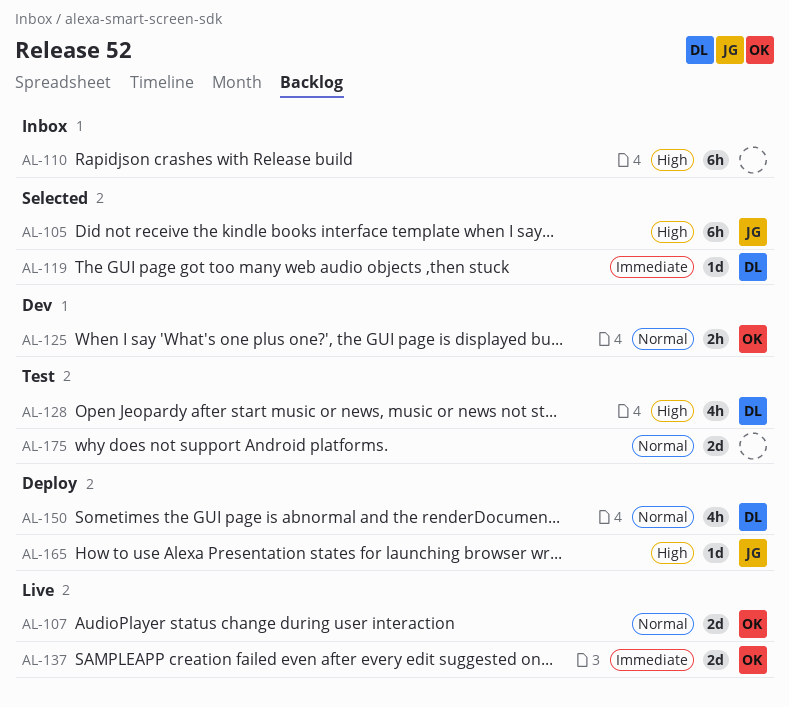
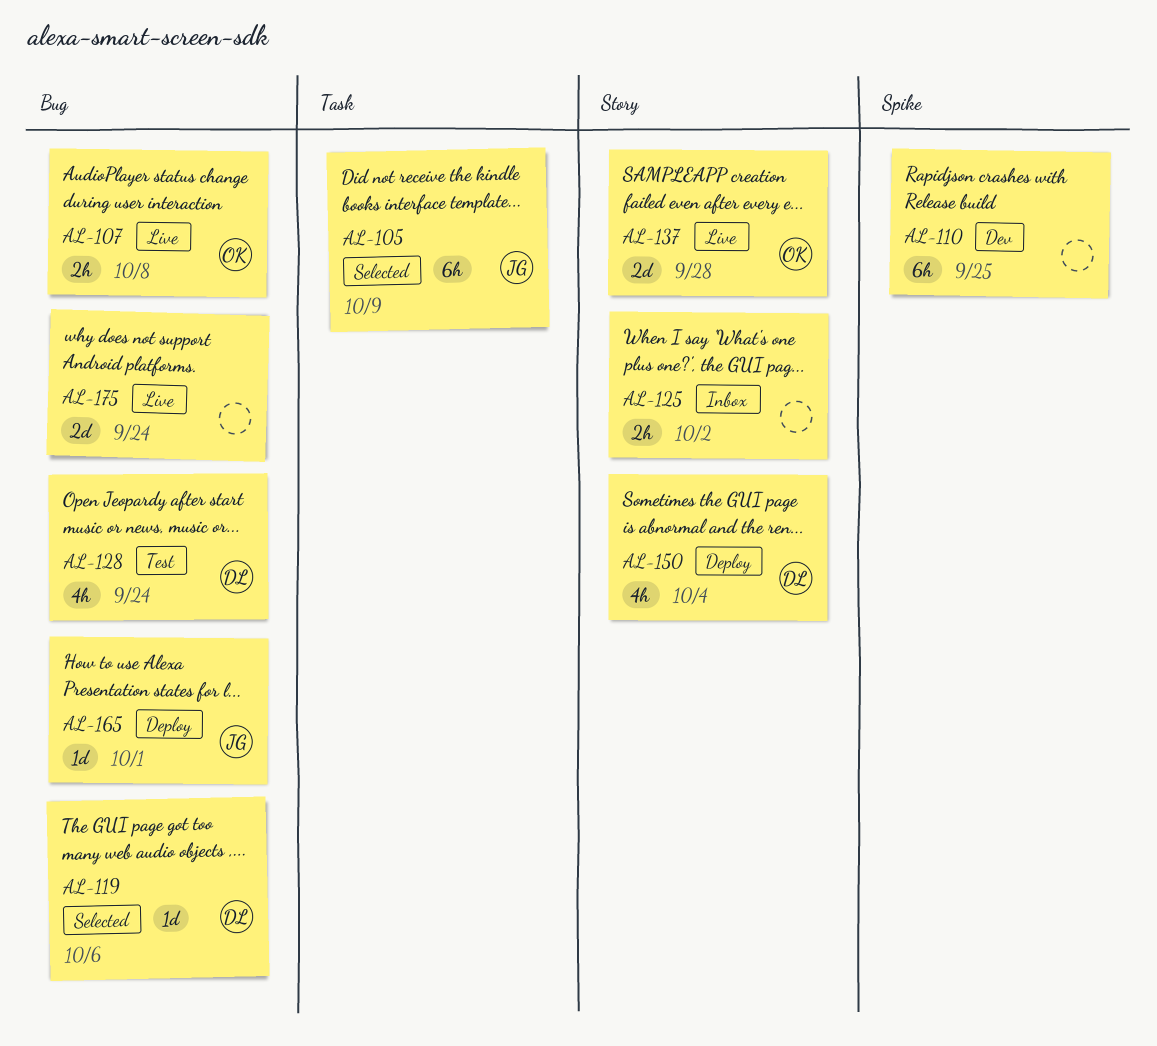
AL-107, estimate: 2d -> 2h
AL-110, status: Inbox -> Dev
AL-125, status: Dev -> Inbox
AL-125, owner: OK -> none
AL-175, status: Test -> Live

